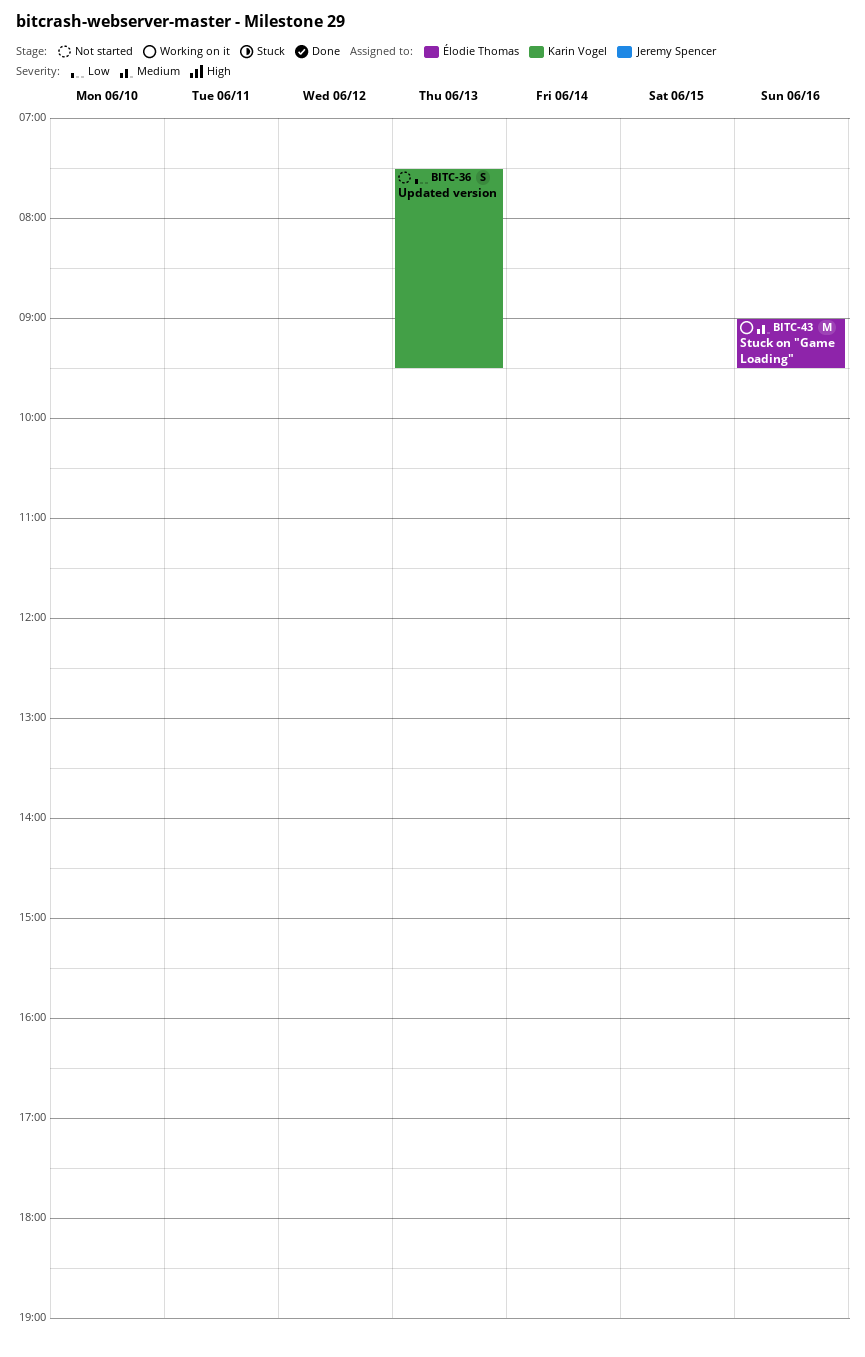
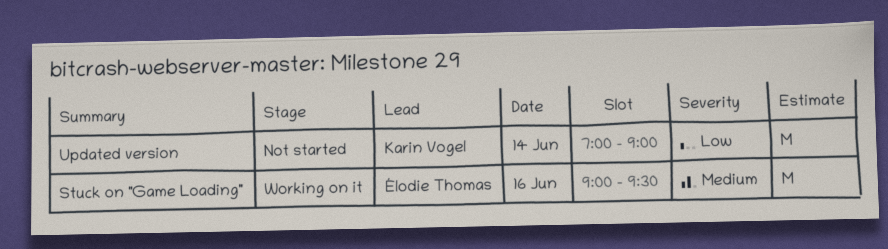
Updated version, estimate: S -> M
Updated version, day: Jun 13 -> Jun 14
Updated version, begins: 07:30 -> 07:00
Updated version, ends: 09:30 -> 09:00

